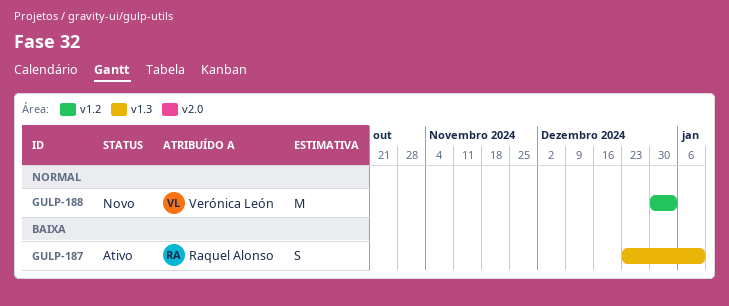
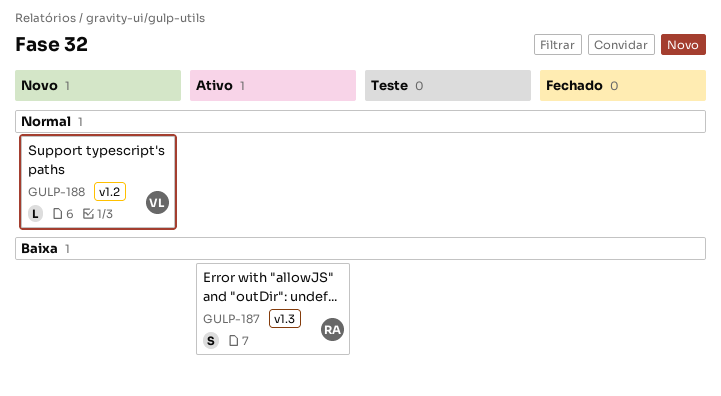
GULP-188, estimate: M -> L

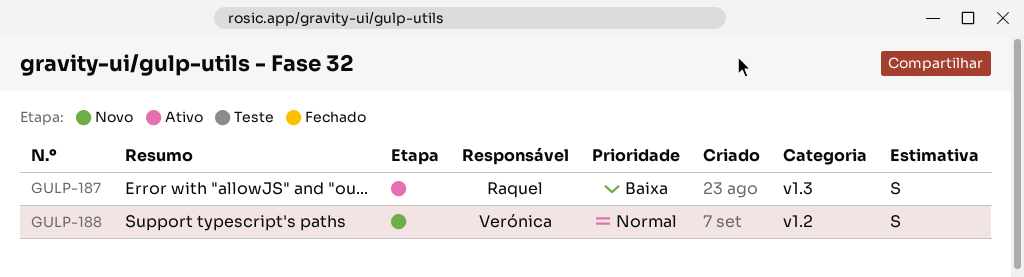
GULP-188, estimate: L -> S

